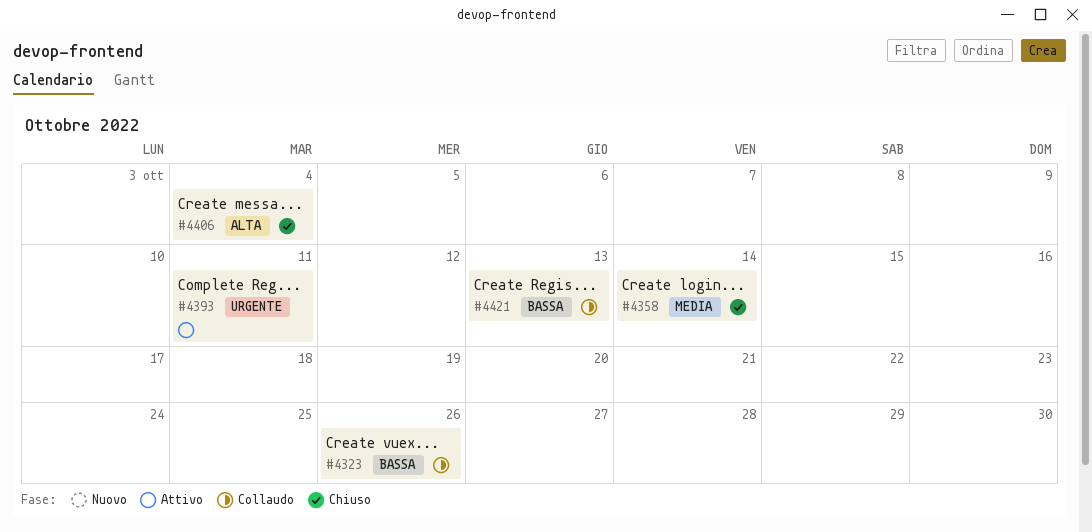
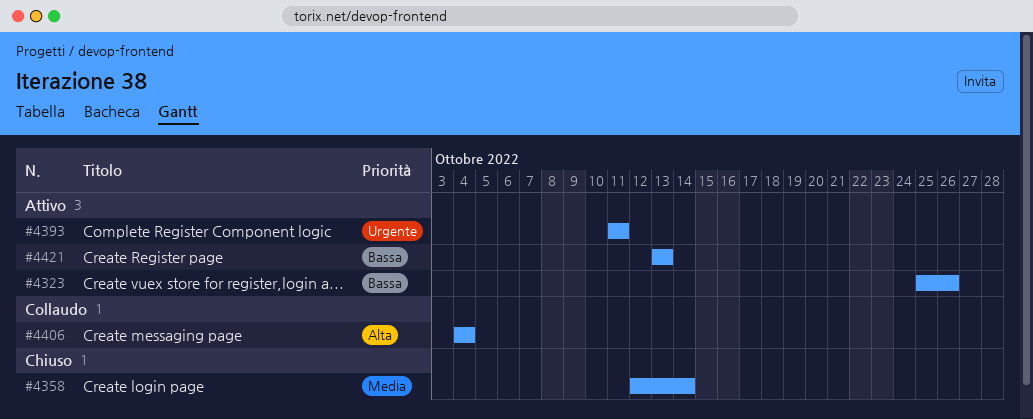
#4323, status: Collaudo -> Attivo
#4406, status: Chiuso -> Collaudo
#4421, status: Collaudo -> Attivo

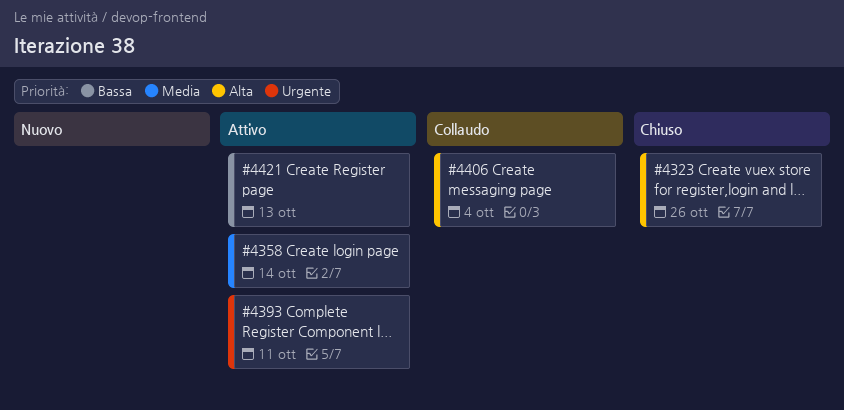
#4323, status: Attivo -> Chiuso
#4323, priority: Bassa -> Alta
#4358, status: Chiuso -> Attivo

